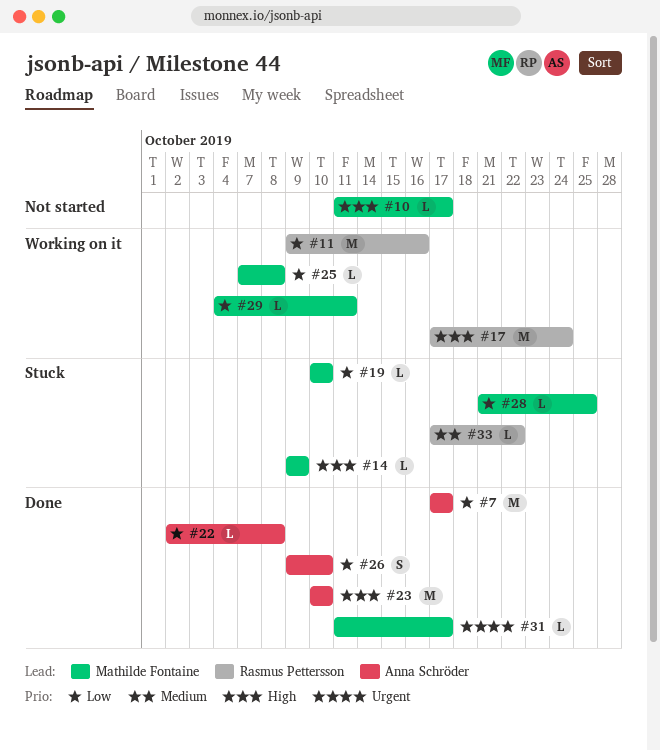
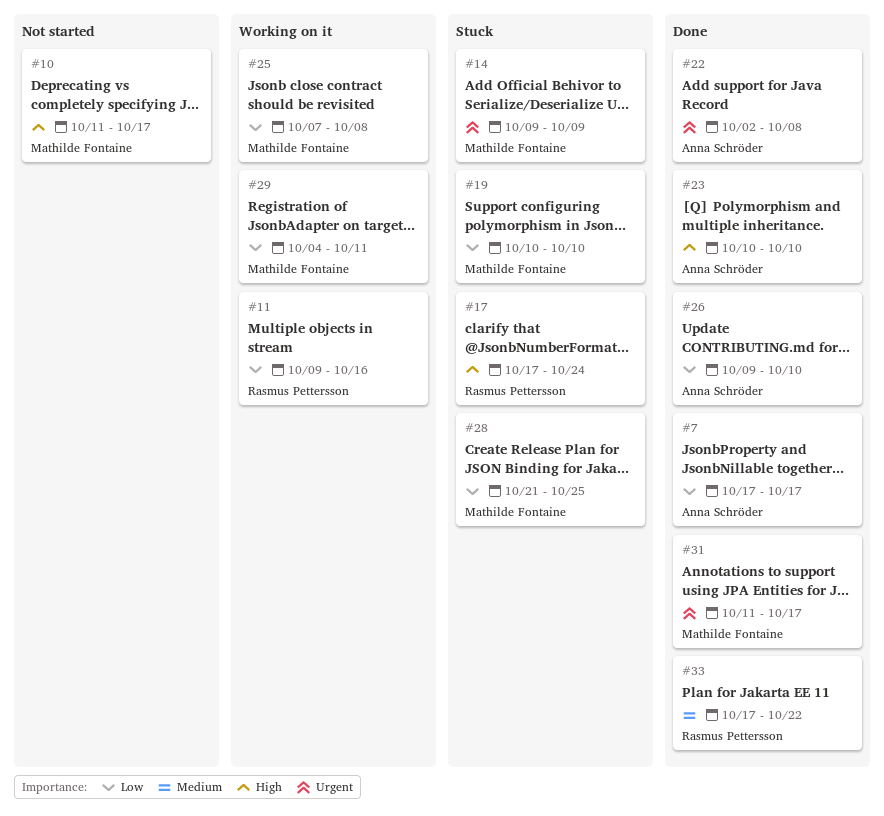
#14, priority: High -> Urgent
#17, status: Working on it -> Stuck
#22, priority: Low -> Urgent
#33, status: Stuck -> Done

